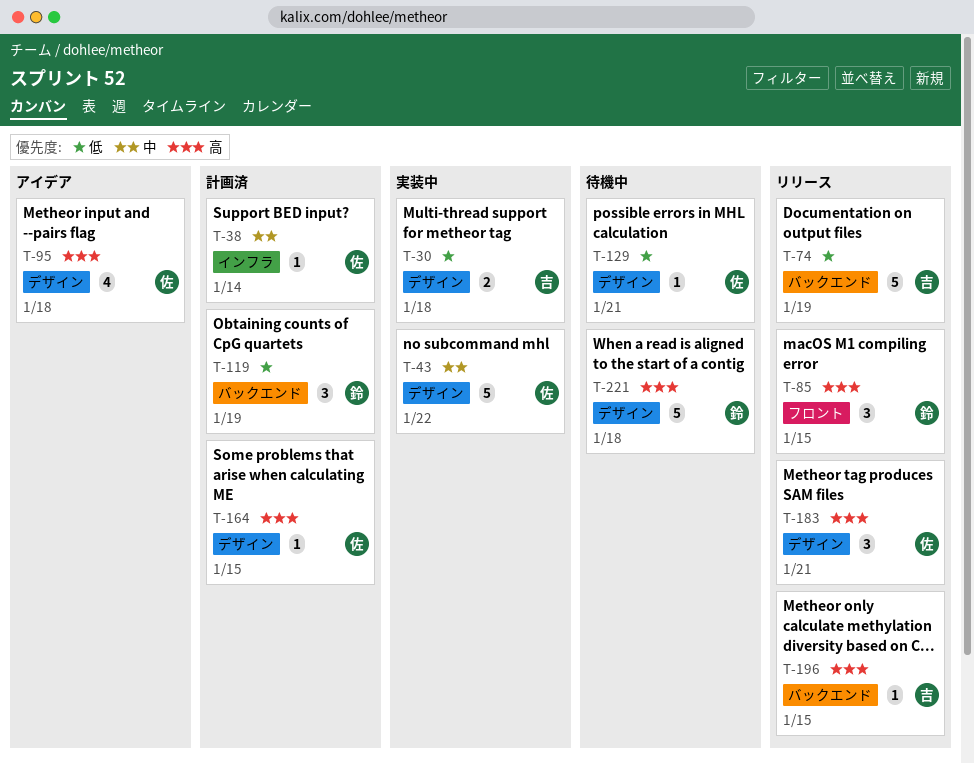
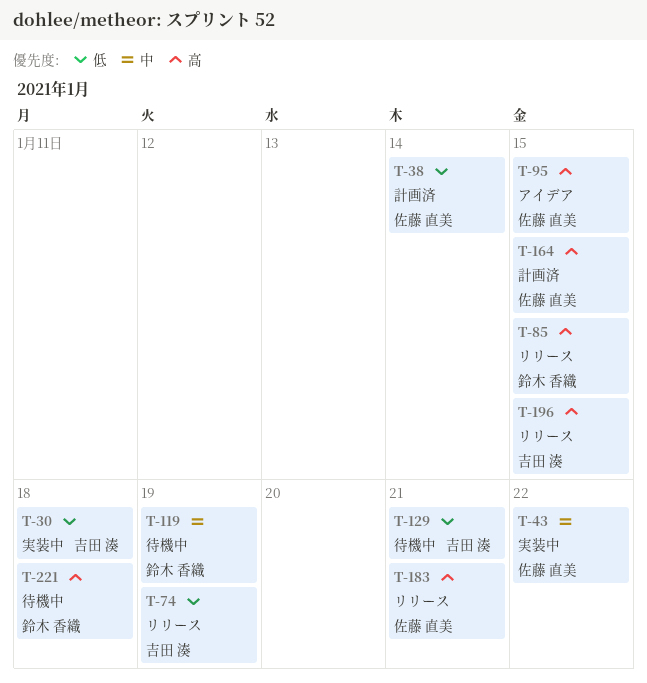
T-38, priority: 中 -> 低
T-95, due: Jan 18 -> Jan 15
T-119, status: 計画済 -> 待機中
T-119, priority: 低 -> 中
T-129, owner: 佐藤 直美 -> 吉田 湊

